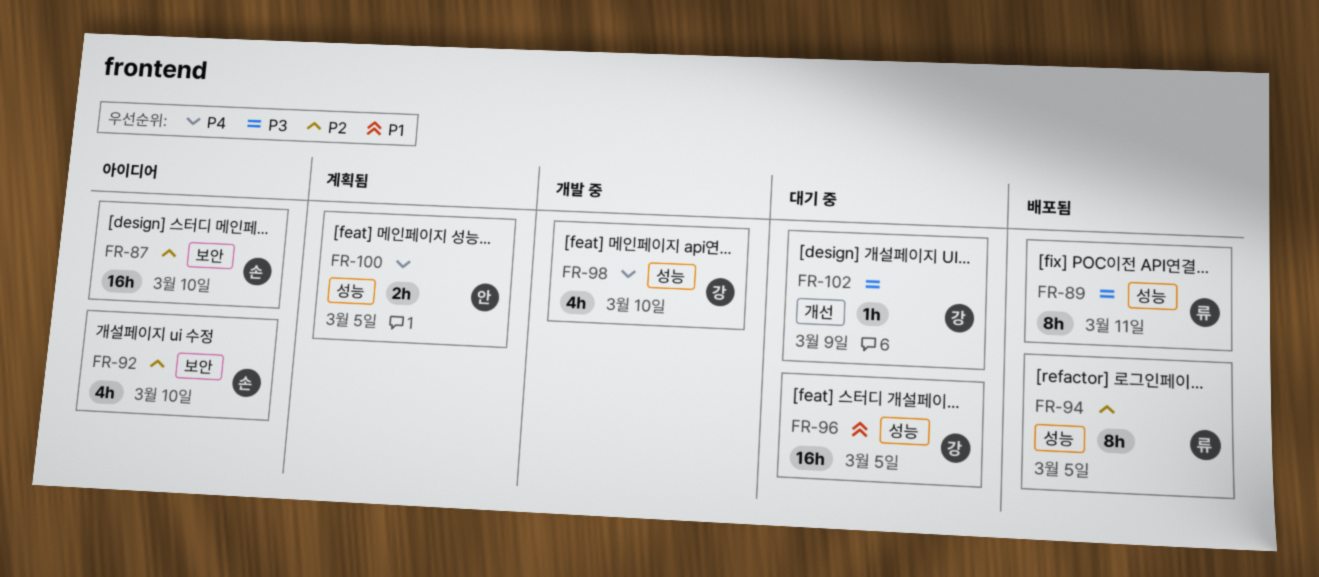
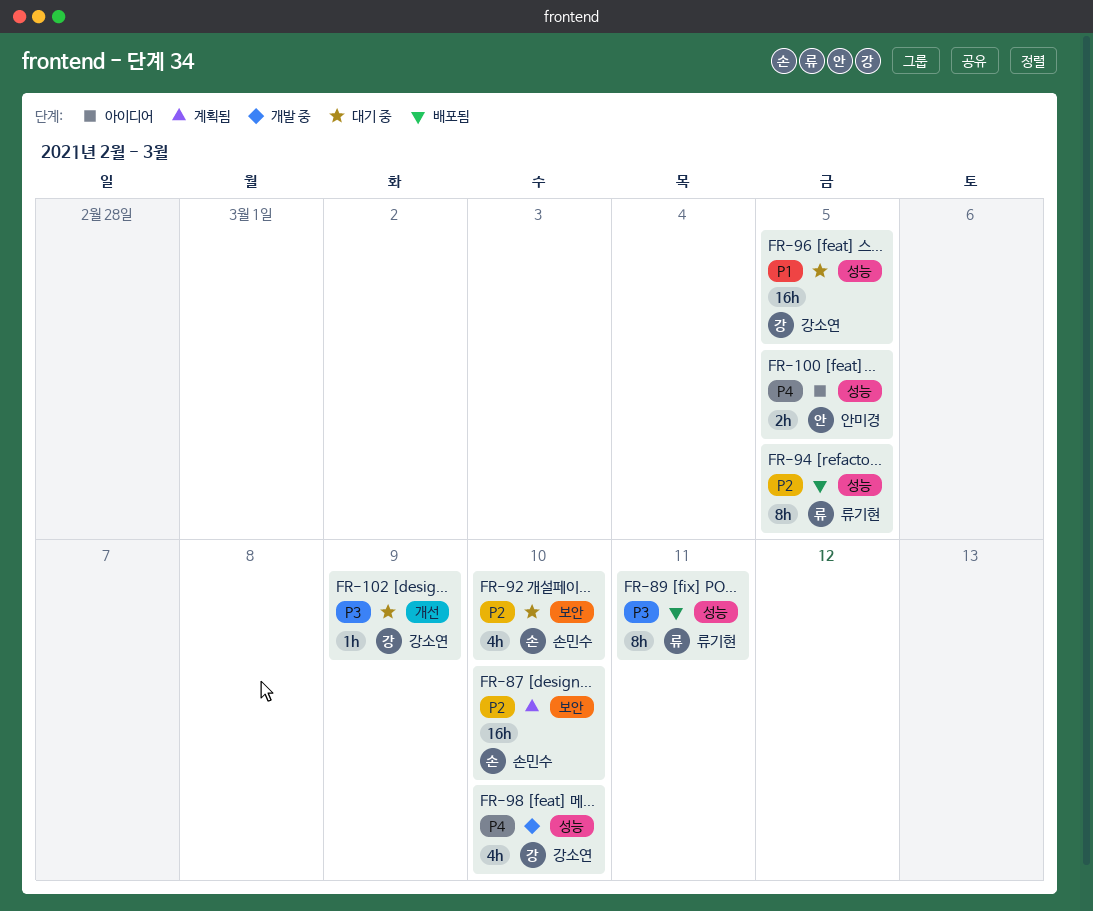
FR-87, status: 아이디어 -> 계획됨
FR-92, status: 아이디어 -> 대기 중
FR-100, status: 계획됨 -> 아이디어

